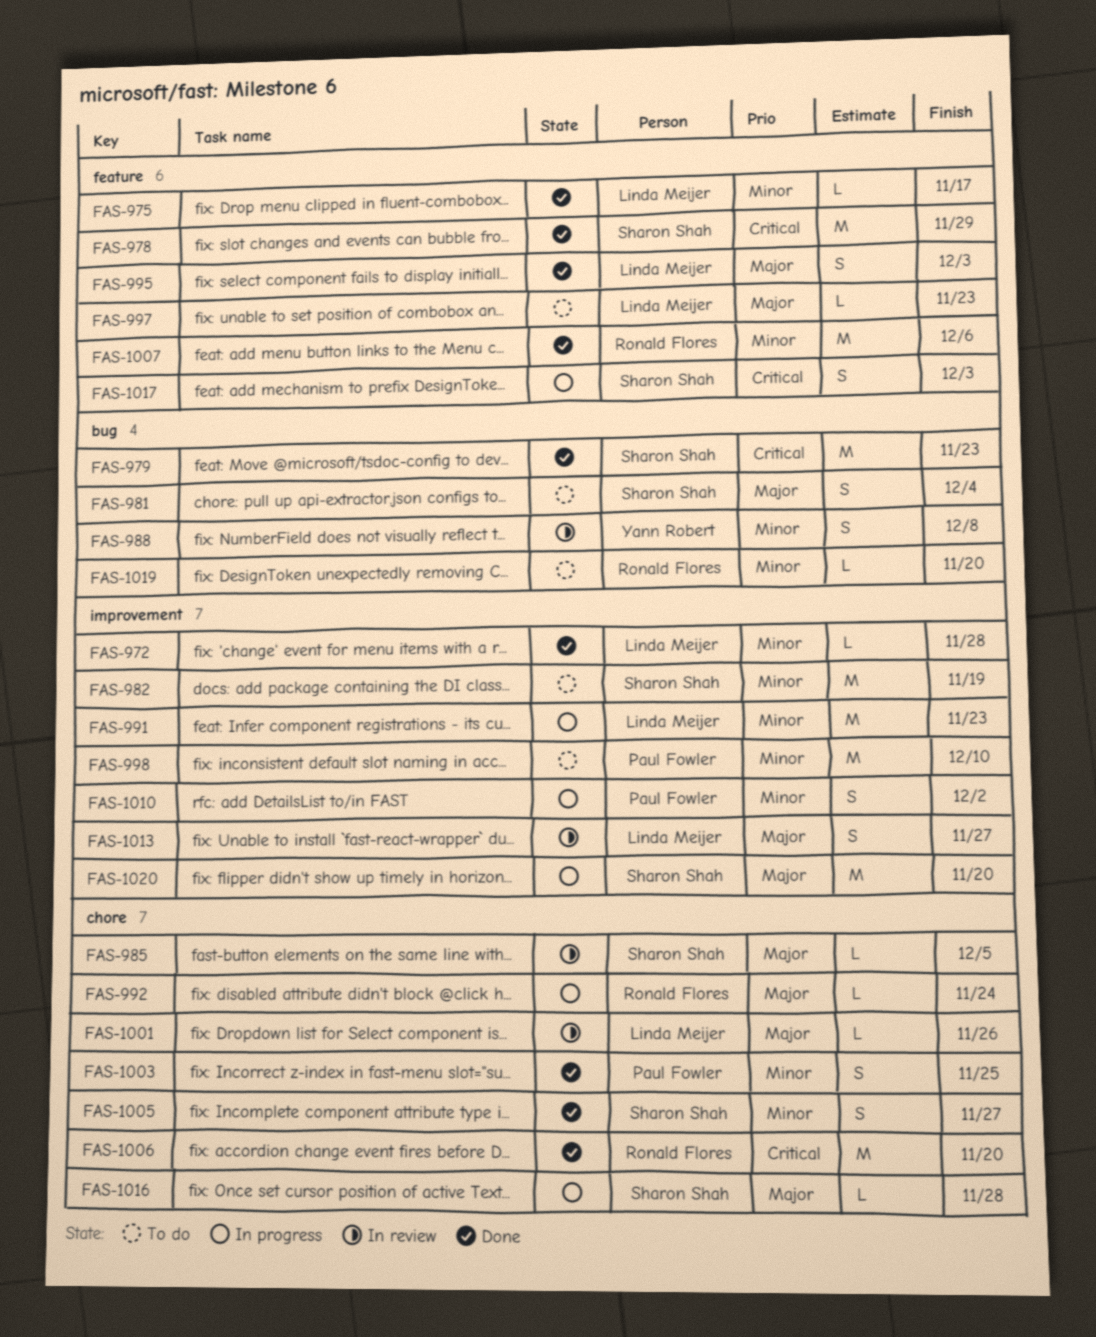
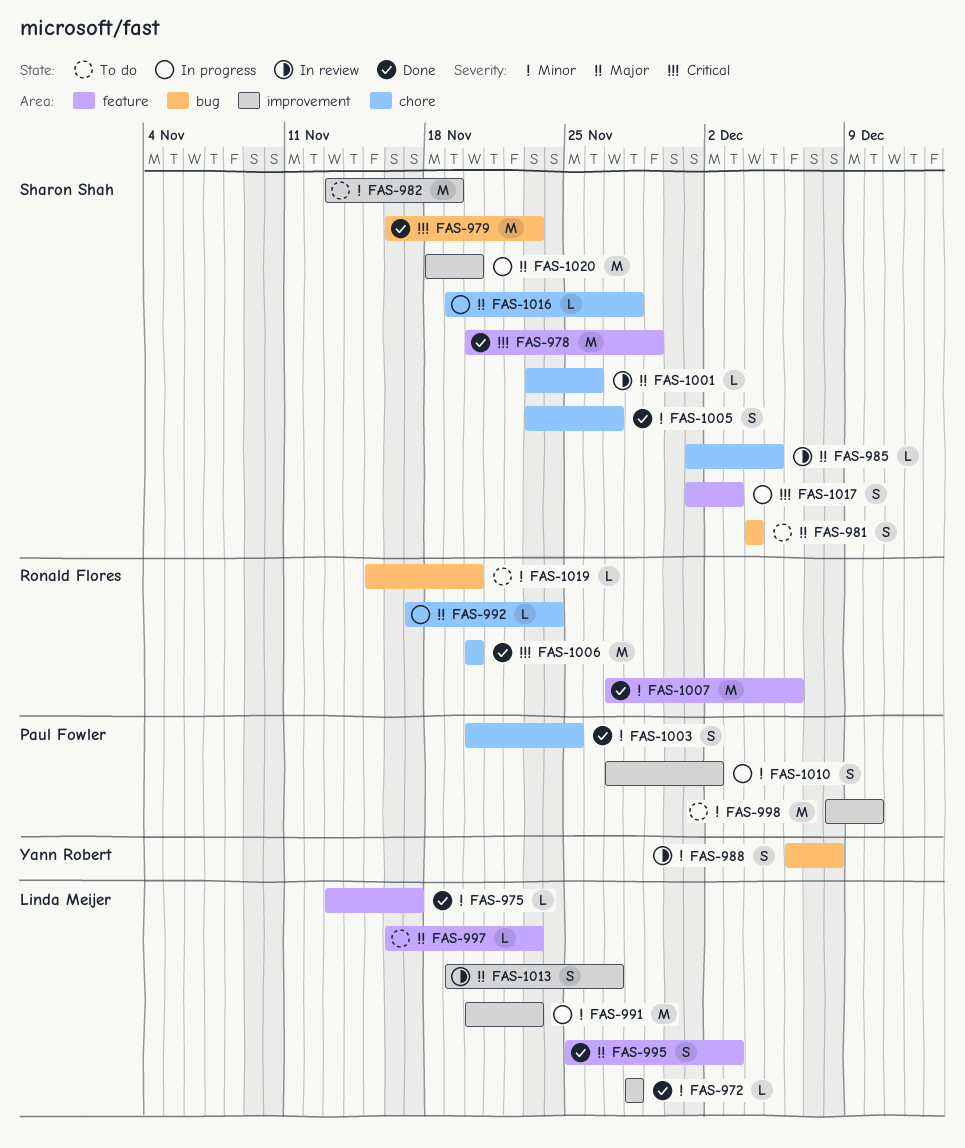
FAS-1001, owner: Linda Meijer -> Sharon Shah

